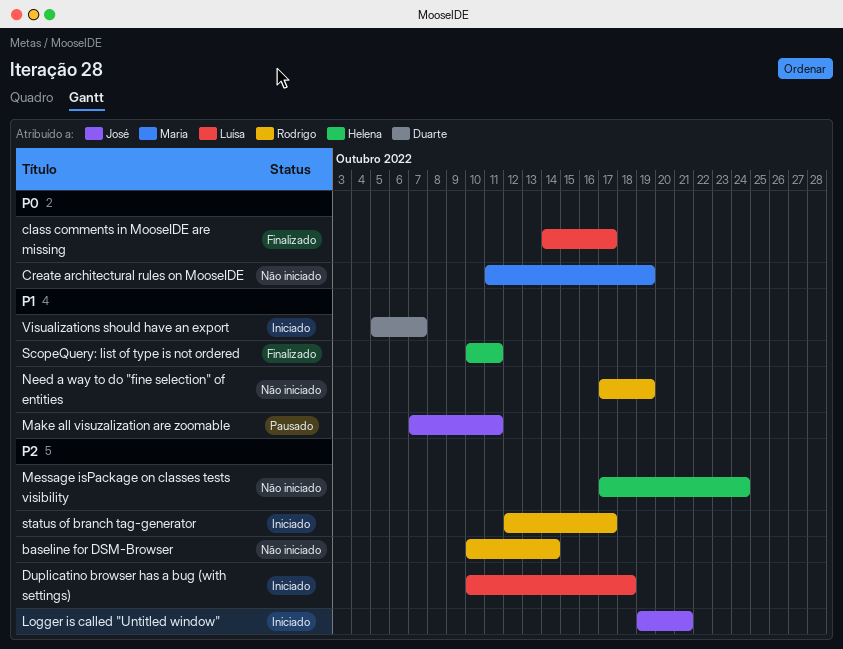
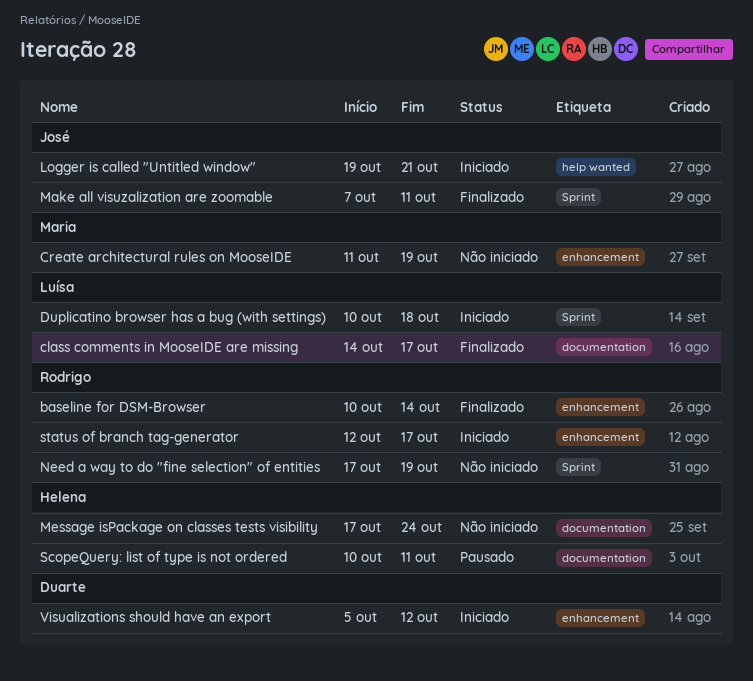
baseline for DSM-Browser, status: Não iniciado -> Finalizado
Make all visuzalization are zoomable, status: Pausado -> Finalizado
ScopeQuery: list of type is not ordered, status: Finalizado -> Pausado
Visualizations should have an export, due: Oct 7 -> Oct 12

